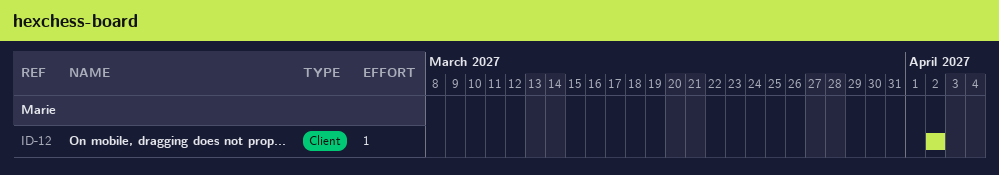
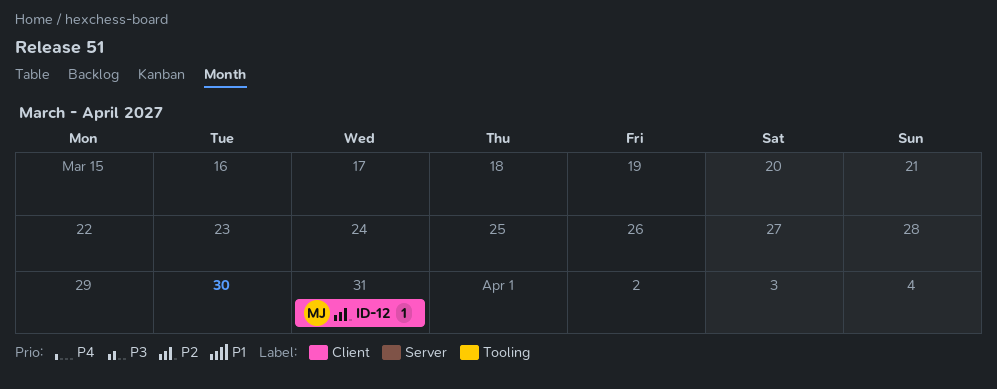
ID-12, start: Apr 2 -> Mar 31
ID-12, due: Apr 2 -> Mar 31

